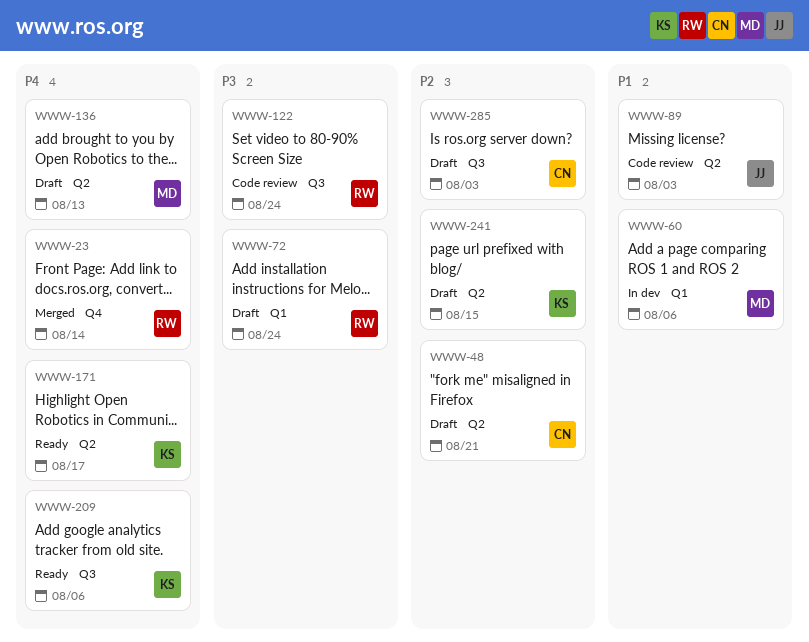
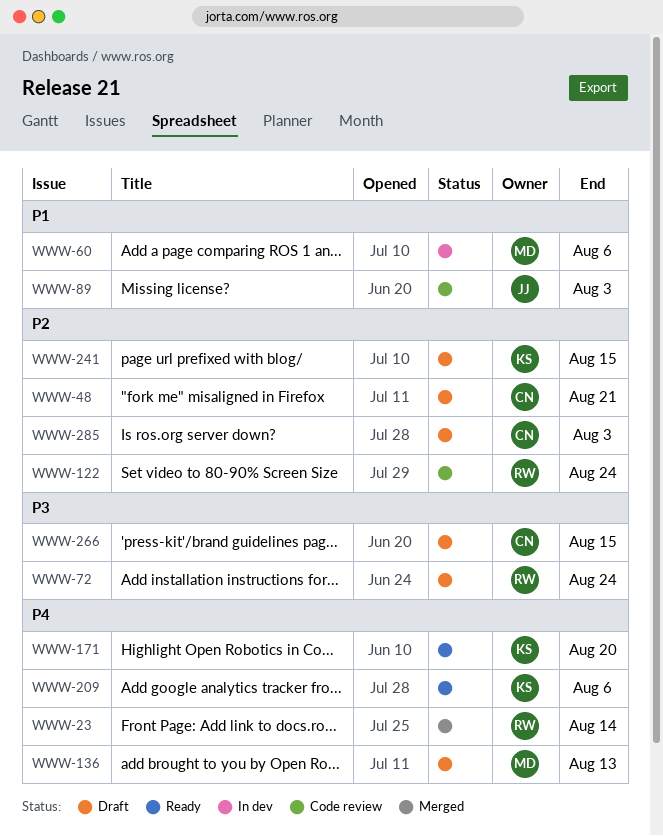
WWW-122, priority: P3 -> P2
WWW-171, due: Aug 17 -> Aug 20
WWW-266: none -> present

